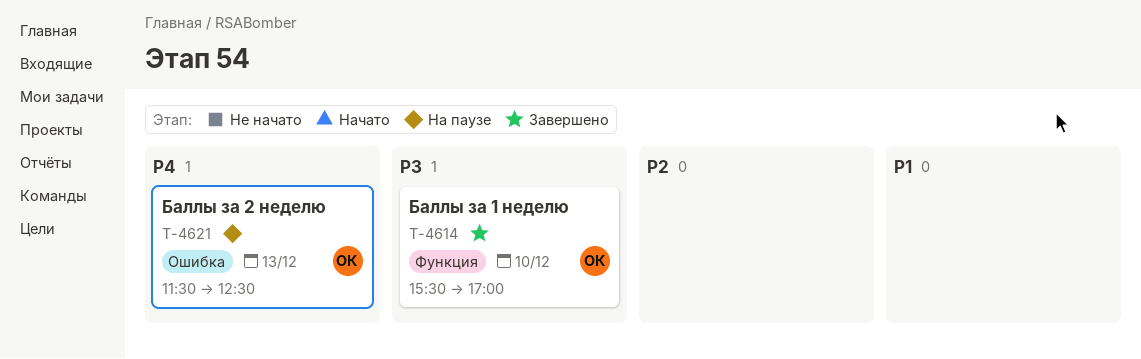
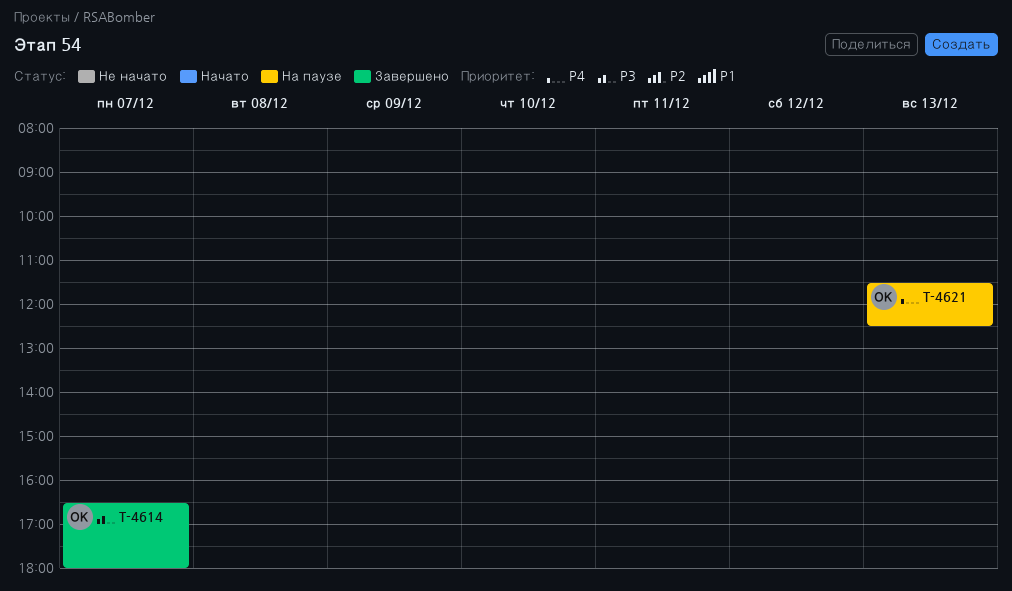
T-4614, day: Dec 10 -> Dec 7
T-4614, begins: 15:30 -> 16:30
T-4614, ends: 17:00 -> 18:00

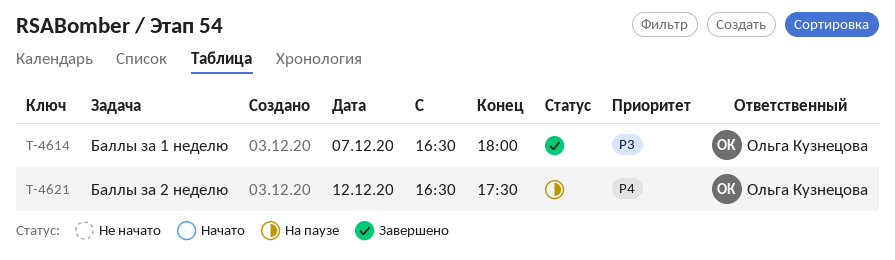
T-4621, day: Dec 13 -> Dec 12
T-4621, begins: 11:30 -> 16:30
T-4621, ends: 12:30 -> 17:30

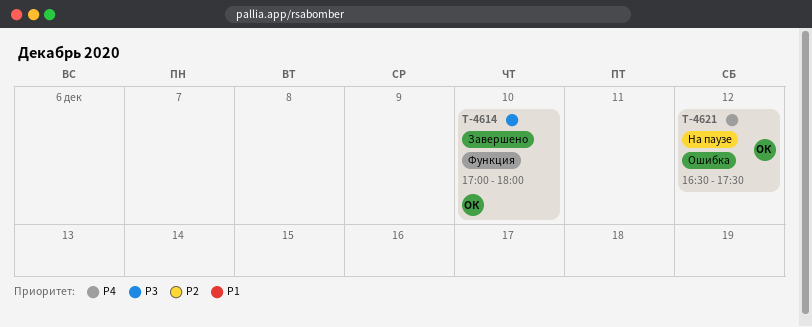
T-4614, day: Dec 7 -> Dec 10
T-4614, begins: 16:30 -> 17:00

